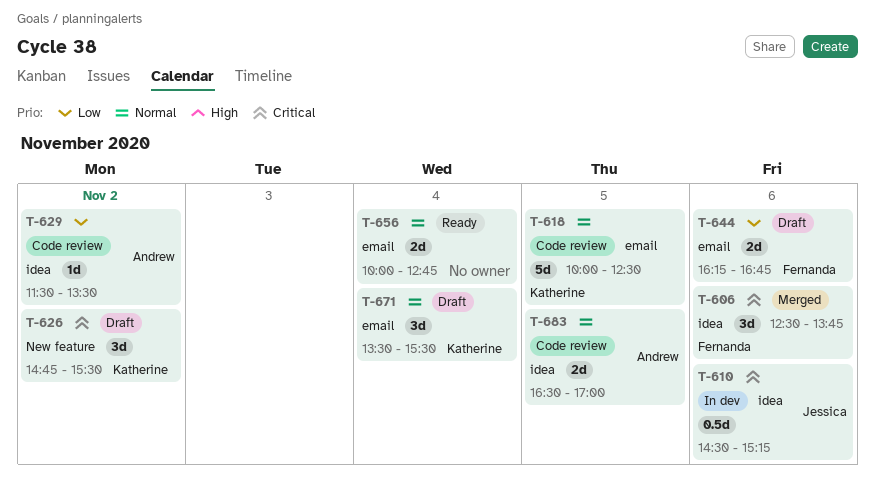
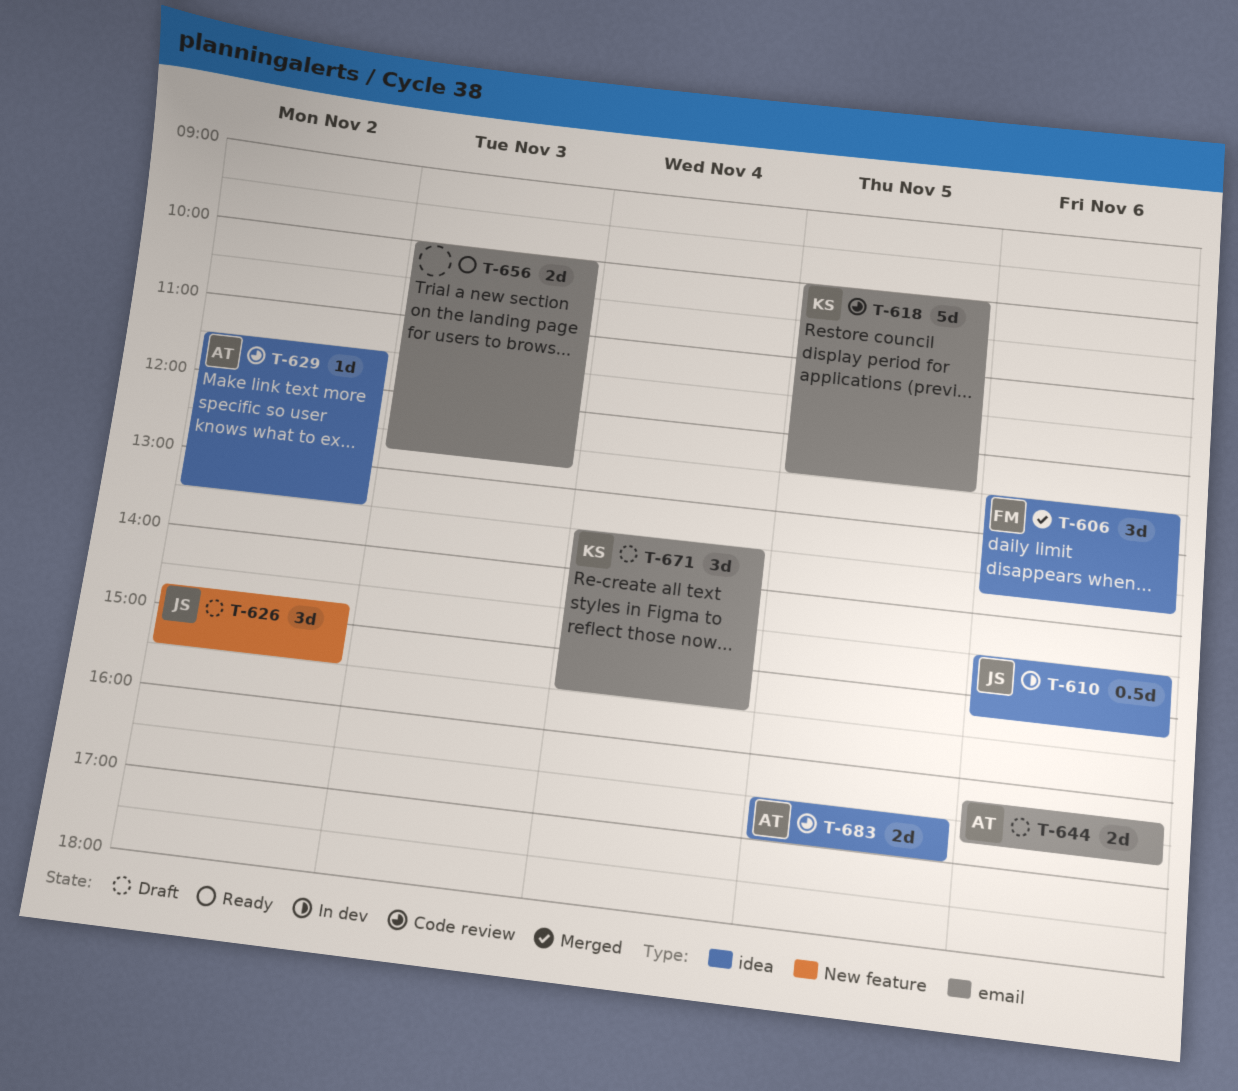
T-626, owner: Katherine -> Jessica
T-644, owner: Fernanda -> Andrew
T-656, day: Nov 4 -> Nov 3

